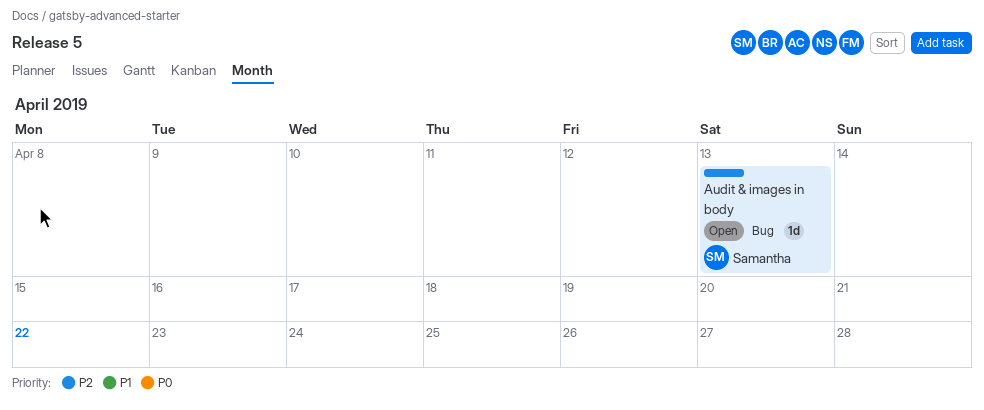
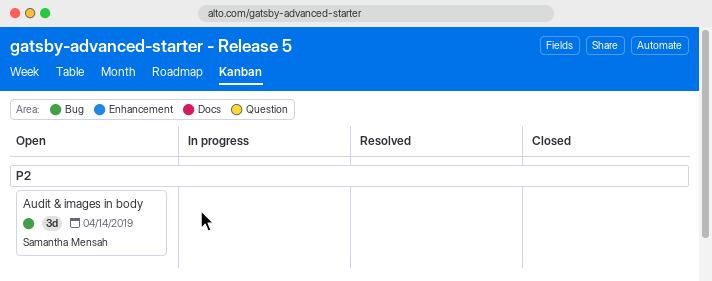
Audit & images in body, estimate: 1d -> 3d
Audit & images in body, due: Apr 13 -> Apr 14

